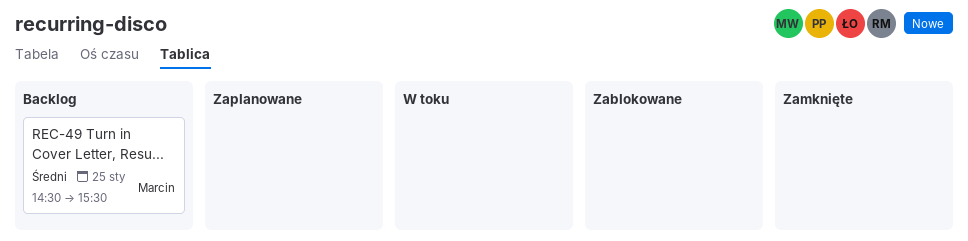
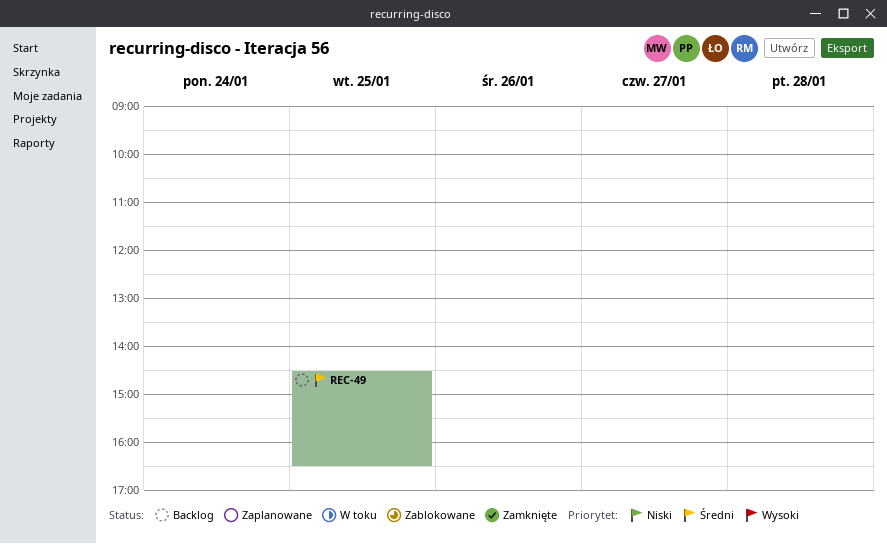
REC-49, ends: 15:30 -> 16:30

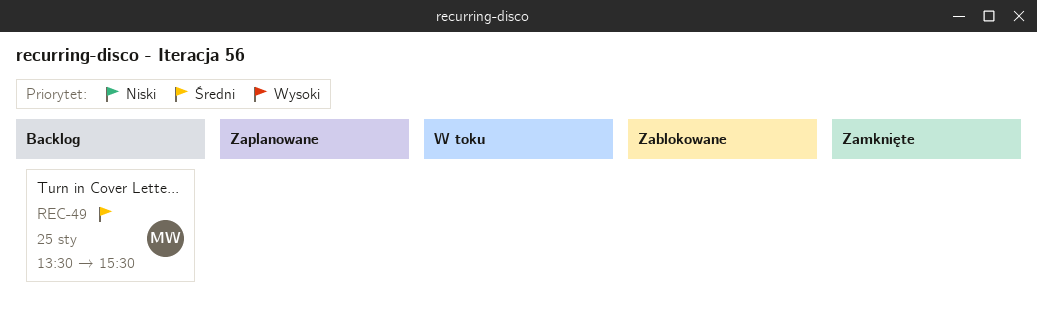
REC-49, begins: 14:30 -> 13:30
REC-49, ends: 16:30 -> 15:30

